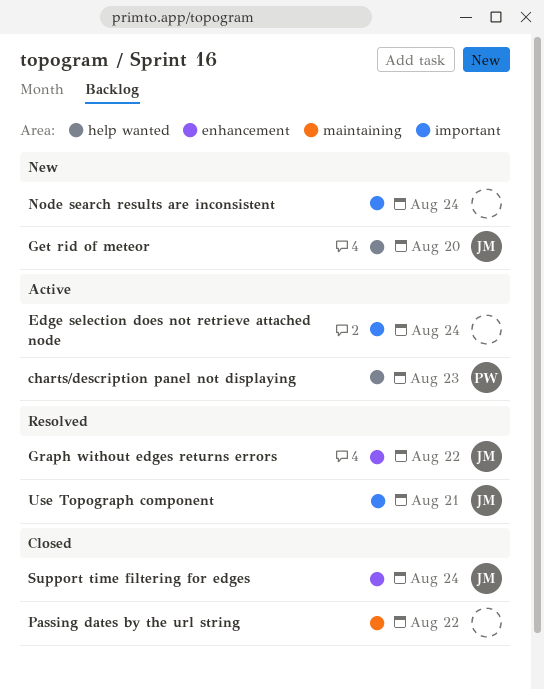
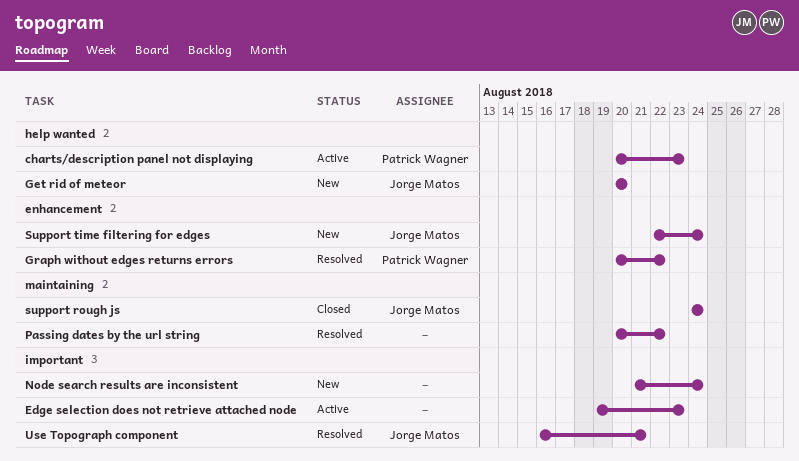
Edge selection does not retrieve attached node, due: Aug 24 -> Aug 23
Graph without edges returns errors, owner: Jorge Matos -> Patrick Wagner
Passing dates by the url string, status: Closed -> Resolved
support rough js: none -> present
Support time filtering for edges, status: Closed -> New

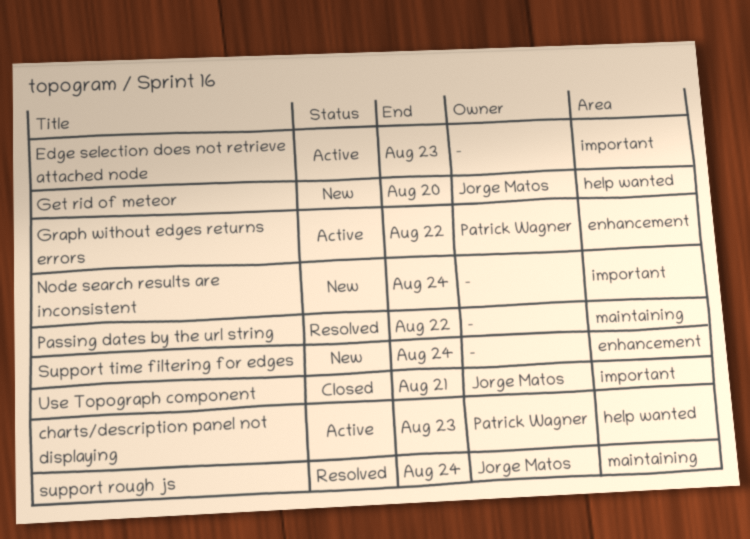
Graph without edges returns errors, status: Resolved -> Active
support rough js, status: Closed -> Resolved
Support time filtering for edges, owner: Jorge Matos -> none
Use Topograph component, status: Resolved -> Closed

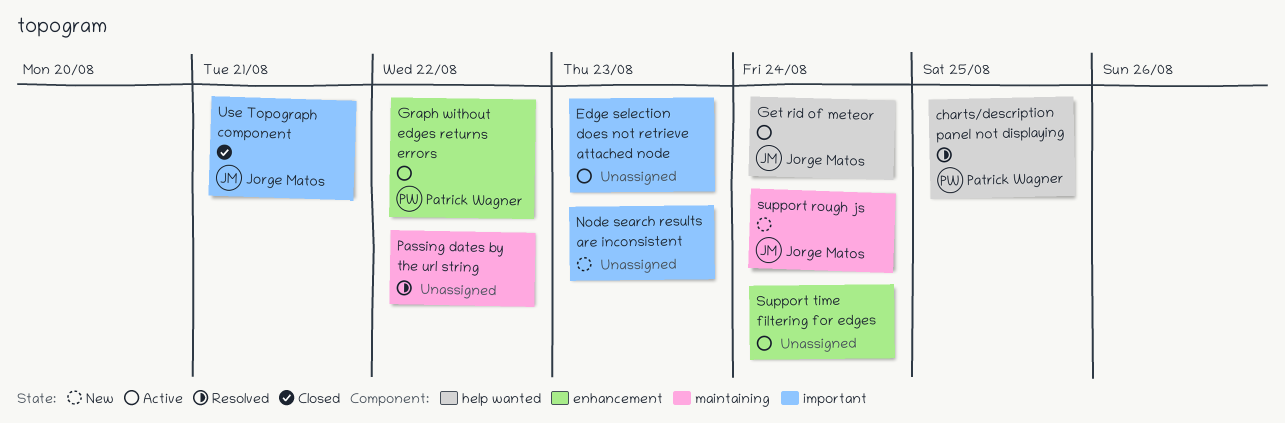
charts/description panel not displaying, status: Active -> Resolved
charts/description panel not displaying, due: Aug 23 -> Aug 25
Get rid of meteor, status: New -> Active
Get rid of meteor, due: Aug 20 -> Aug 24
Node search results are inconsistent, due: Aug 24 -> Aug 23
support rough js, status: Resolved -> New
Support time filtering for edges, status: New -> Active

